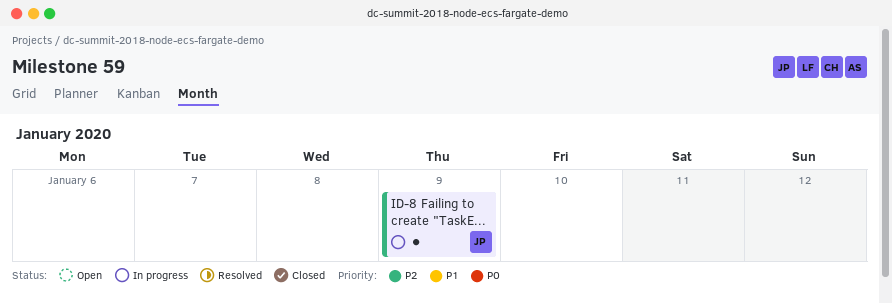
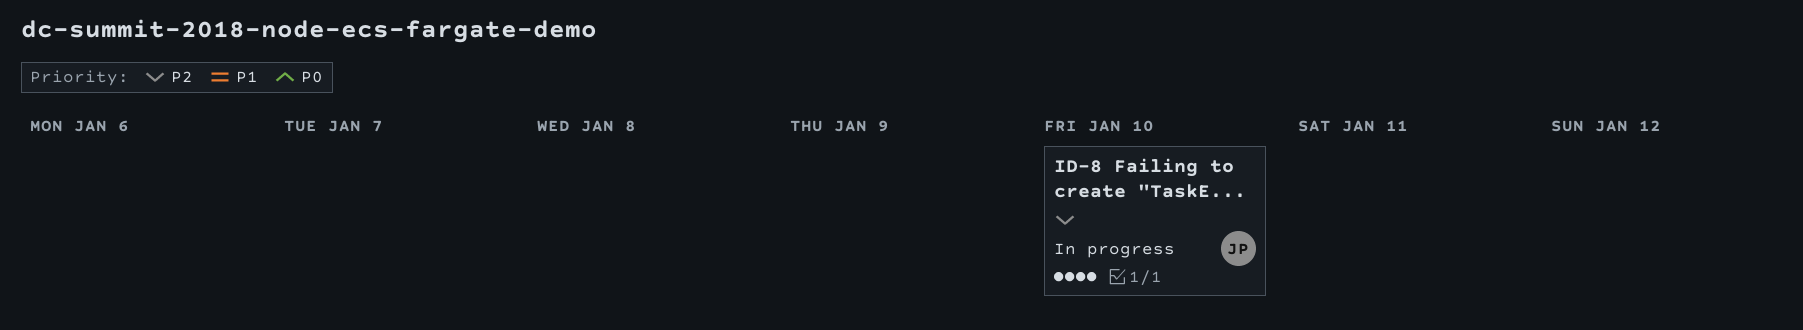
ID-8, estimate: 1 -> 4
ID-8, due: Jan 9 -> Jan 10

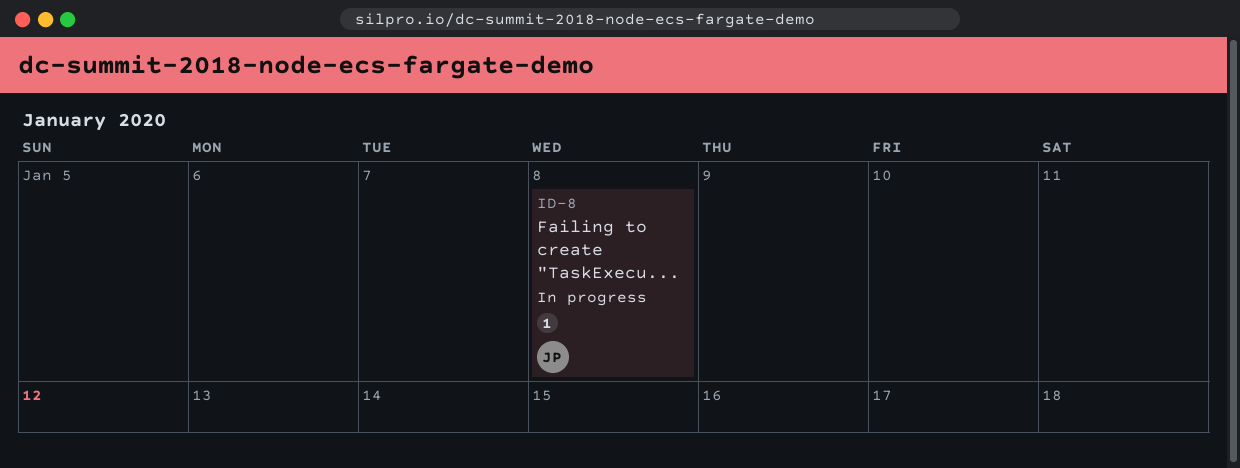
ID-8, estimate: 4 -> 1
ID-8, due: Jan 10 -> Jan 8

